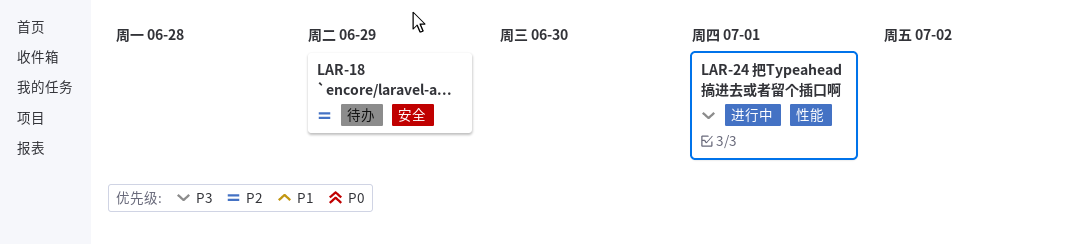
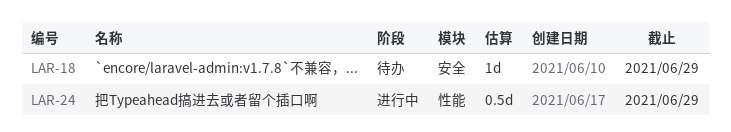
LAR-24, due: Jul 1 -> Jun 29

